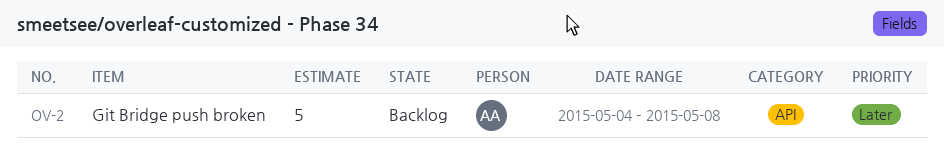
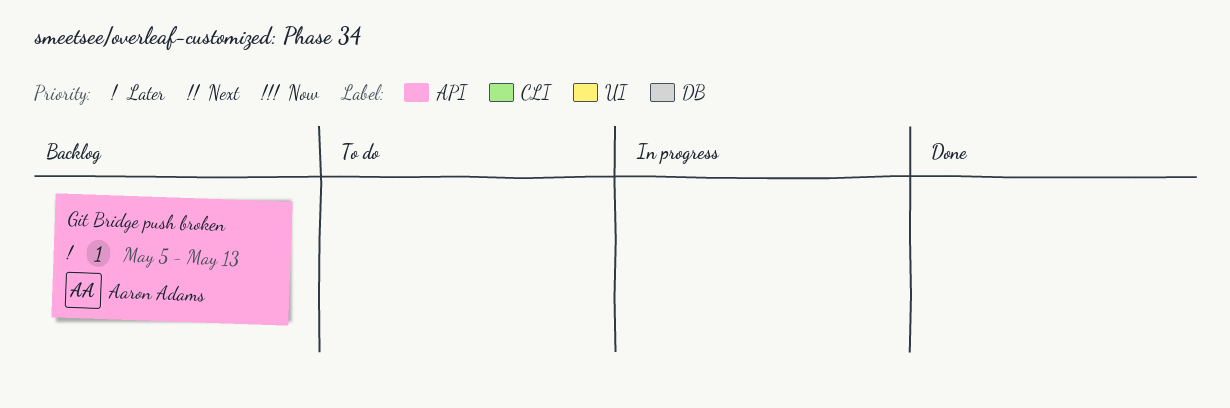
Git Bridge push broken, estimate: 5 -> 1
Git Bridge push broken, start: May 4 -> May 5
Git Bridge push broken, due: May 8 -> May 13

